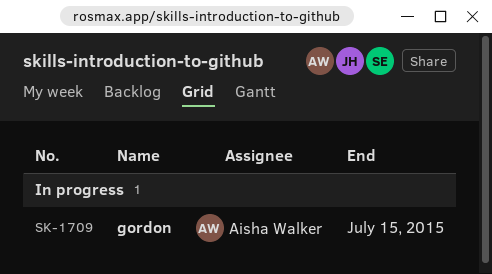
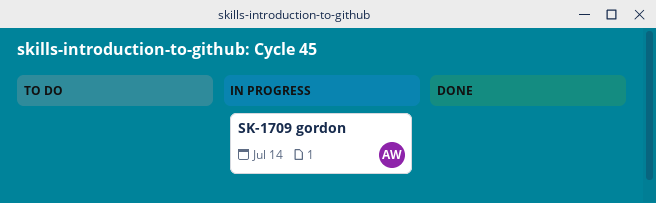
SK-1709, due: Jul 15 -> Jul 14

